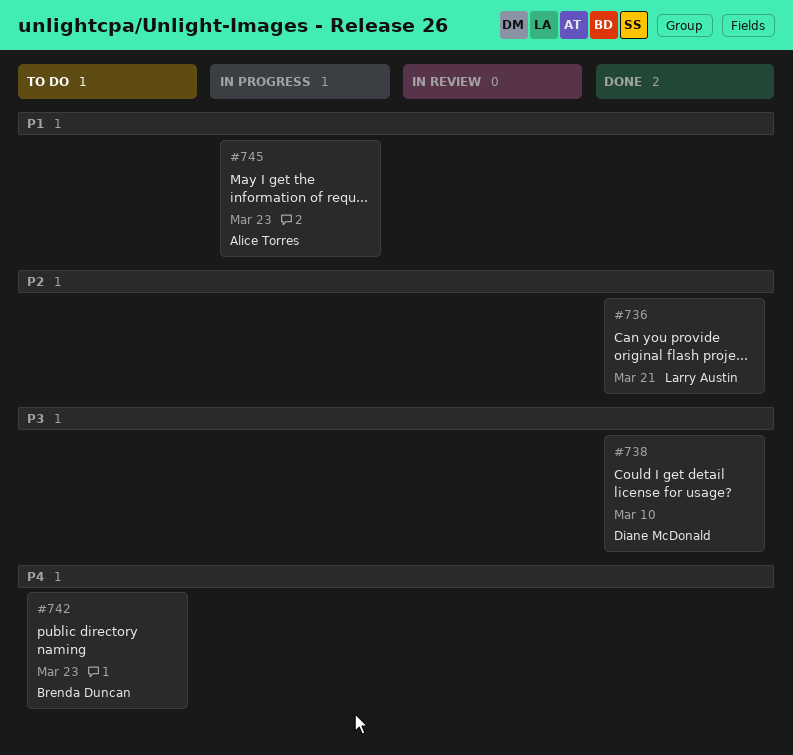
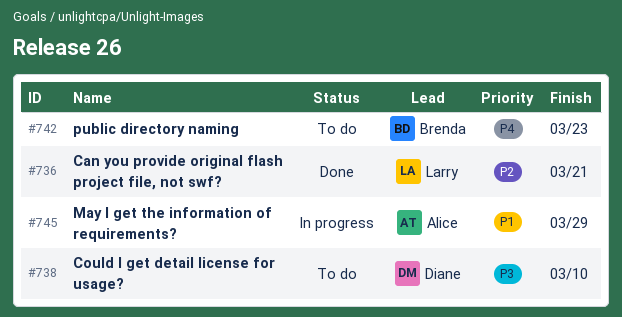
#738, status: Done -> To do
#745, due: Mar 23 -> Mar 29

